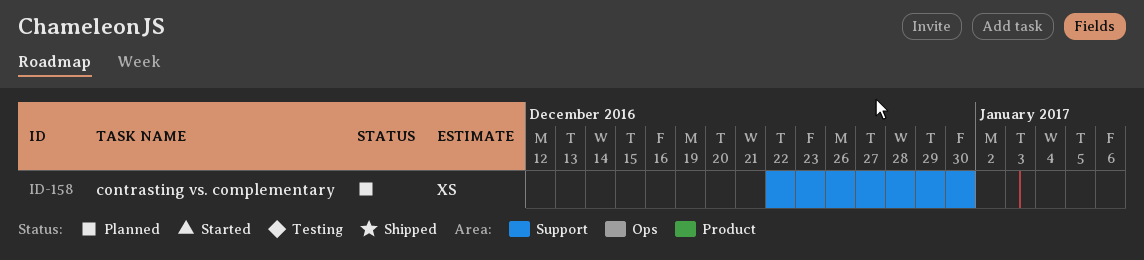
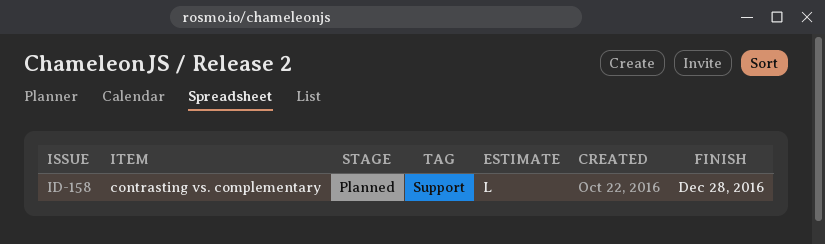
ID-158, estimate: XS -> L
ID-158, due: Dec 30 -> Dec 28

